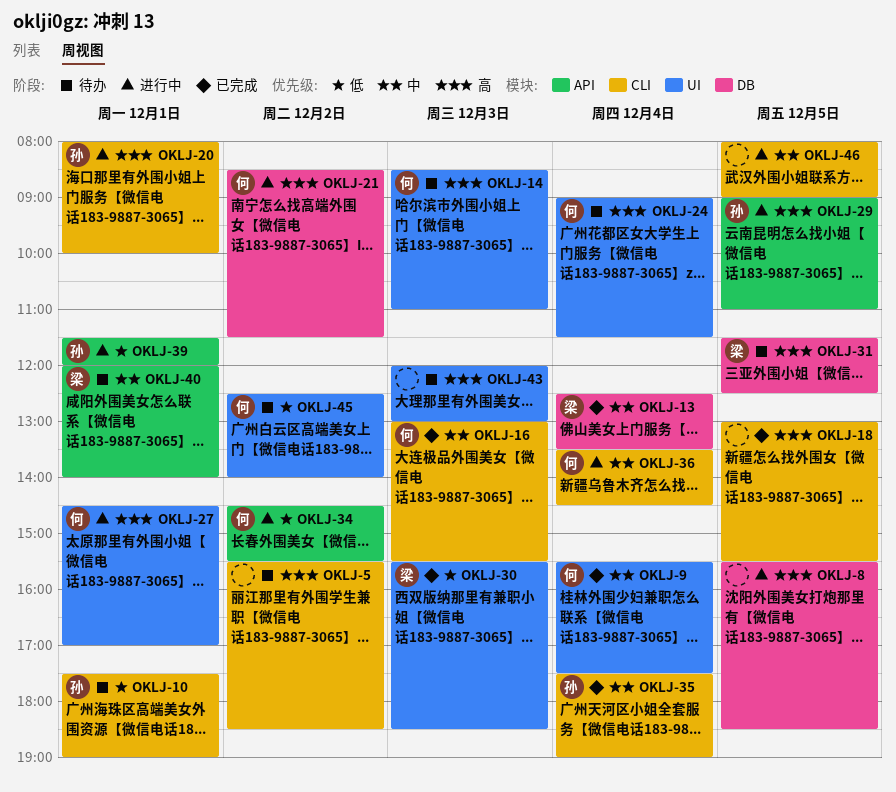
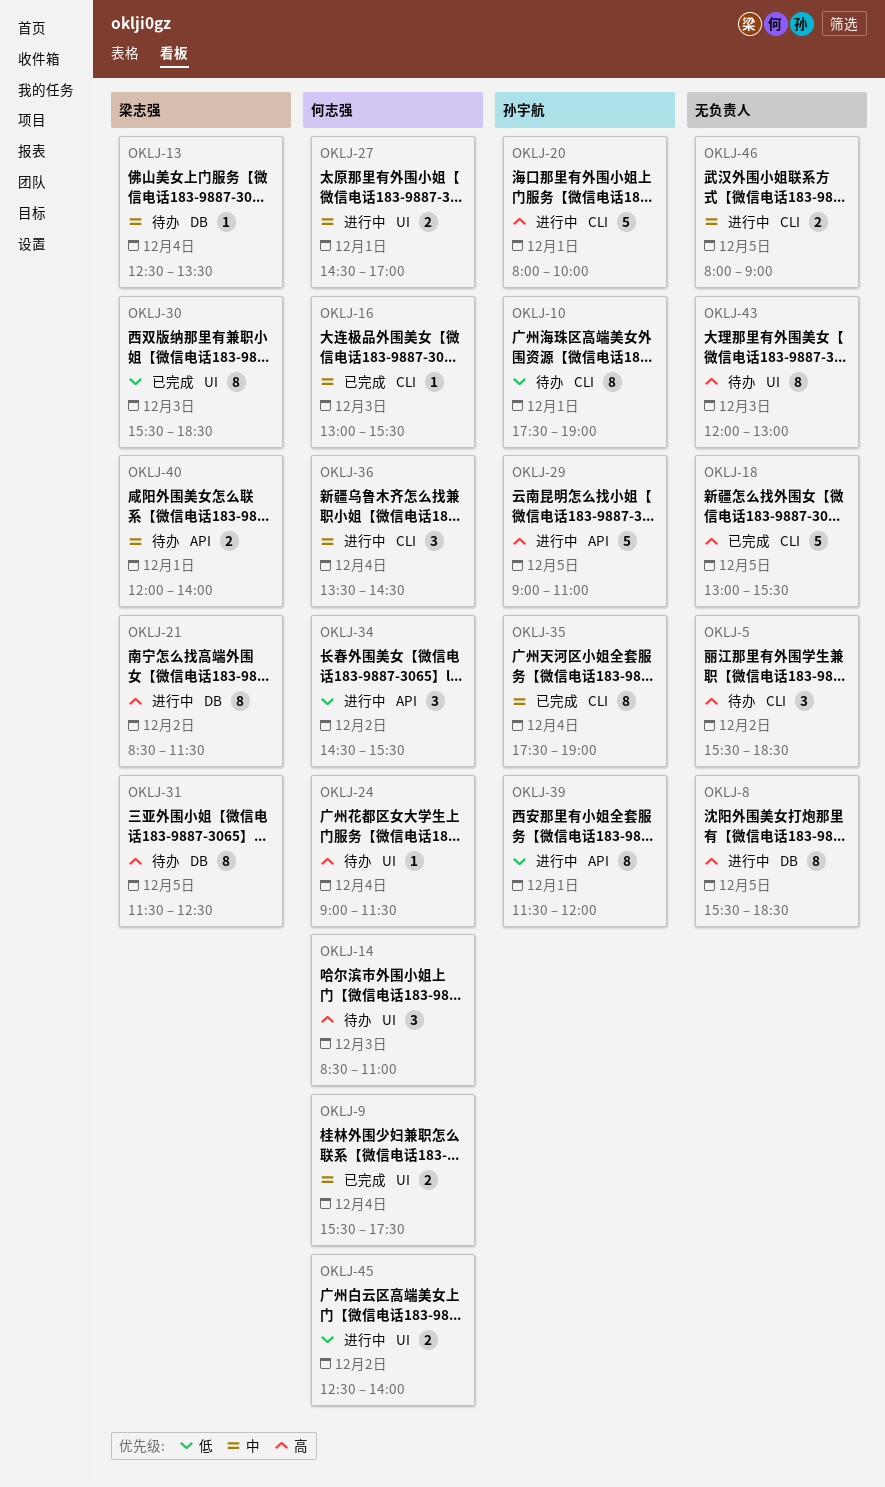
OKLJ-13, status: 已完成 -> 待办
OKLJ-21, owner: 何志强 -> 梁志强
OKLJ-27, priority: 高 -> 中
OKLJ-45, status: 待办 -> 进行中

